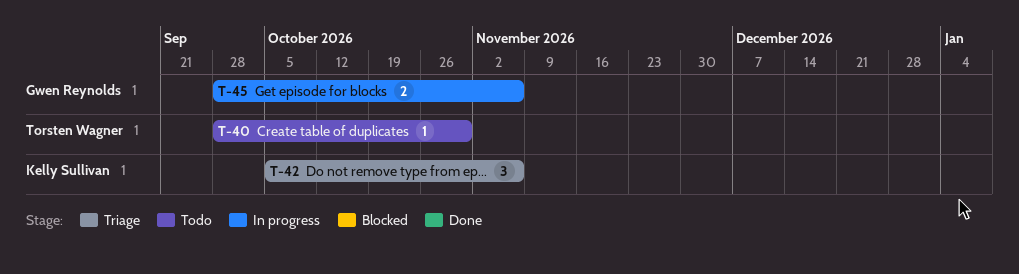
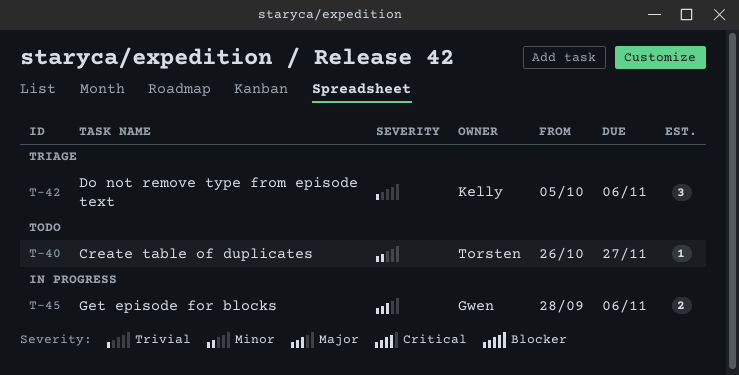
T-40, start: Sep 28 -> Oct 26
T-40, due: Oct 30 -> Nov 27

